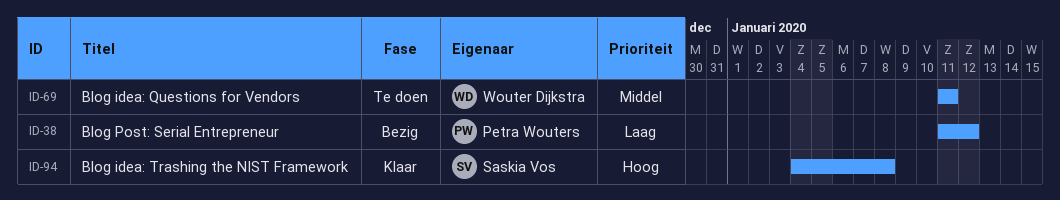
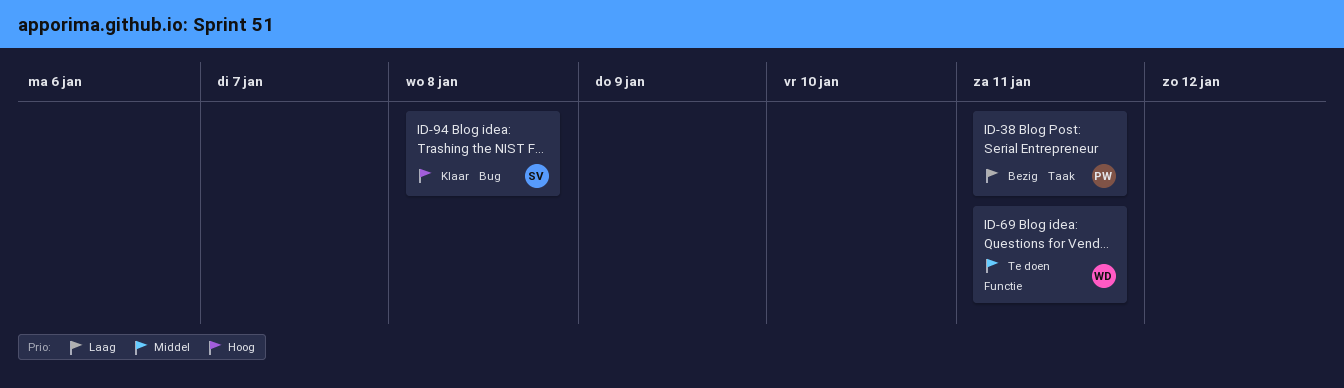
ID-38, due: Jan 12 -> Jan 11

